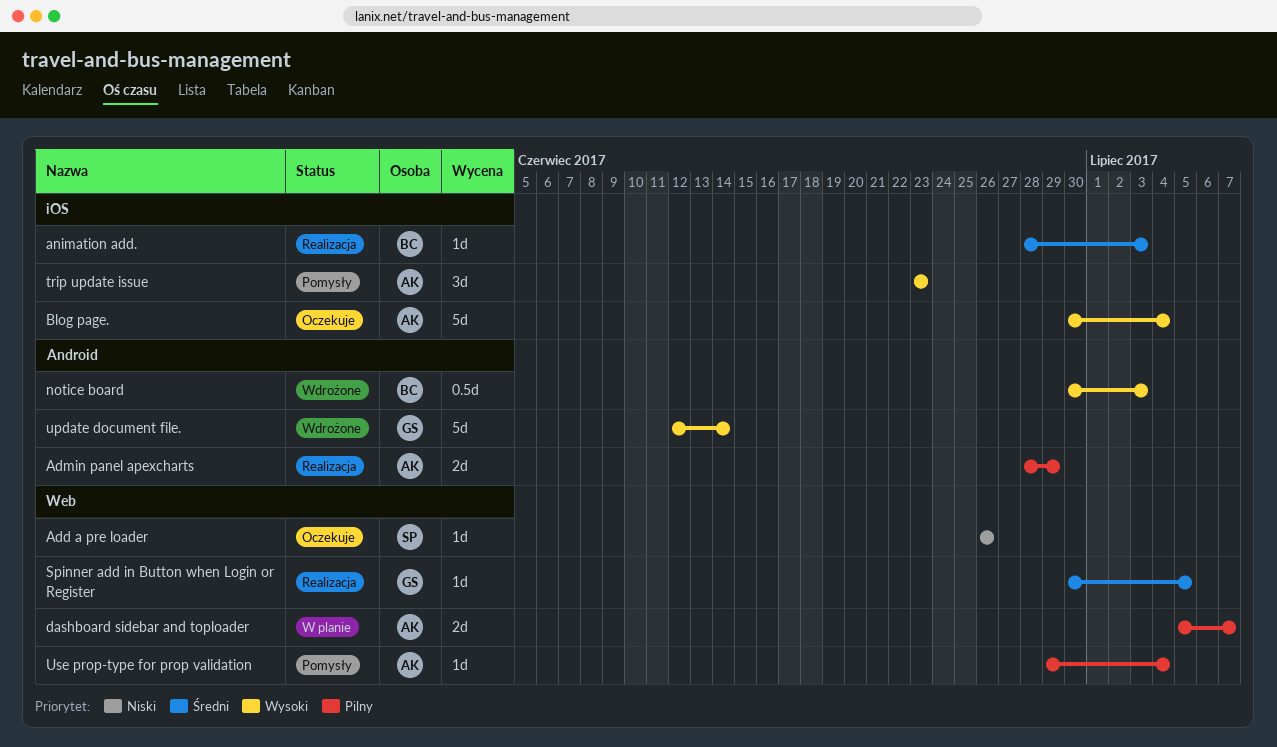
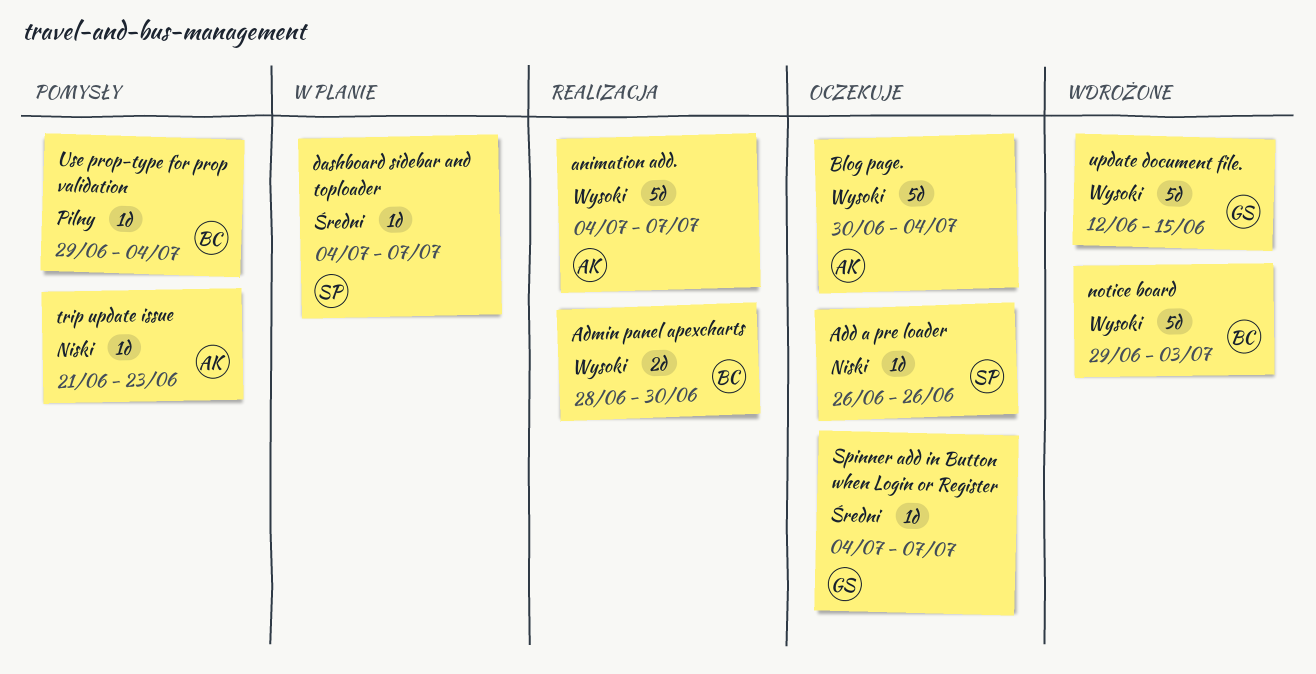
Admin panel apexcharts, owner: AK -> BC
Admin panel apexcharts, priority: Pilny -> Wysoki
Admin panel apexcharts, due: Jun 29 -> Jun 30
animation add., owner: BC -> AK
animation add., priority: Średni -> Wysoki
animation add., estimate: 1d -> 5d
animation add., start: Jun 28 -> Jul 4
animation add., due: Jul 3 -> Jul 7
dashboard sidebar and toploader, owner: AK -> SP
dashboard sidebar and toploader, priority: Pilny -> Średni
dashboard sidebar and toploader, estimate: 2d -> 1d
dashboard sidebar and toploader, start: Jul 5 -> Jul 4
notice board, estimate: 0.5d -> 5d
notice board, start: Jun 30 -> Jun 29
Spinner add in Button when Login or Register, status: Realizacja -> Oczekuje
Spinner add in Button when Login or Register, start: Jun 30 -> Jul 4
Spinner add in Button when Login or Register, due: Jul 5 -> Jul 7
trip update issue, priority: Wysoki -> Niski
trip update issue, estimate: 3d -> 1d
trip update issue, start: Jun 23 -> Jun 21
update document file., due: Jun 14 -> Jun 15
Use prop-type for prop validation, owner: AK -> BC

